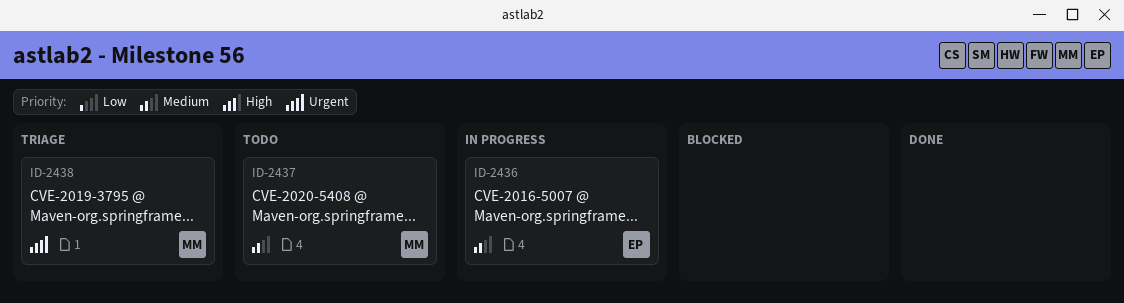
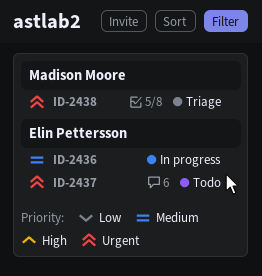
ID-2437, owner: Madison Moore -> Elin Pettersson
ID-2437, priority: Medium -> Urgent

